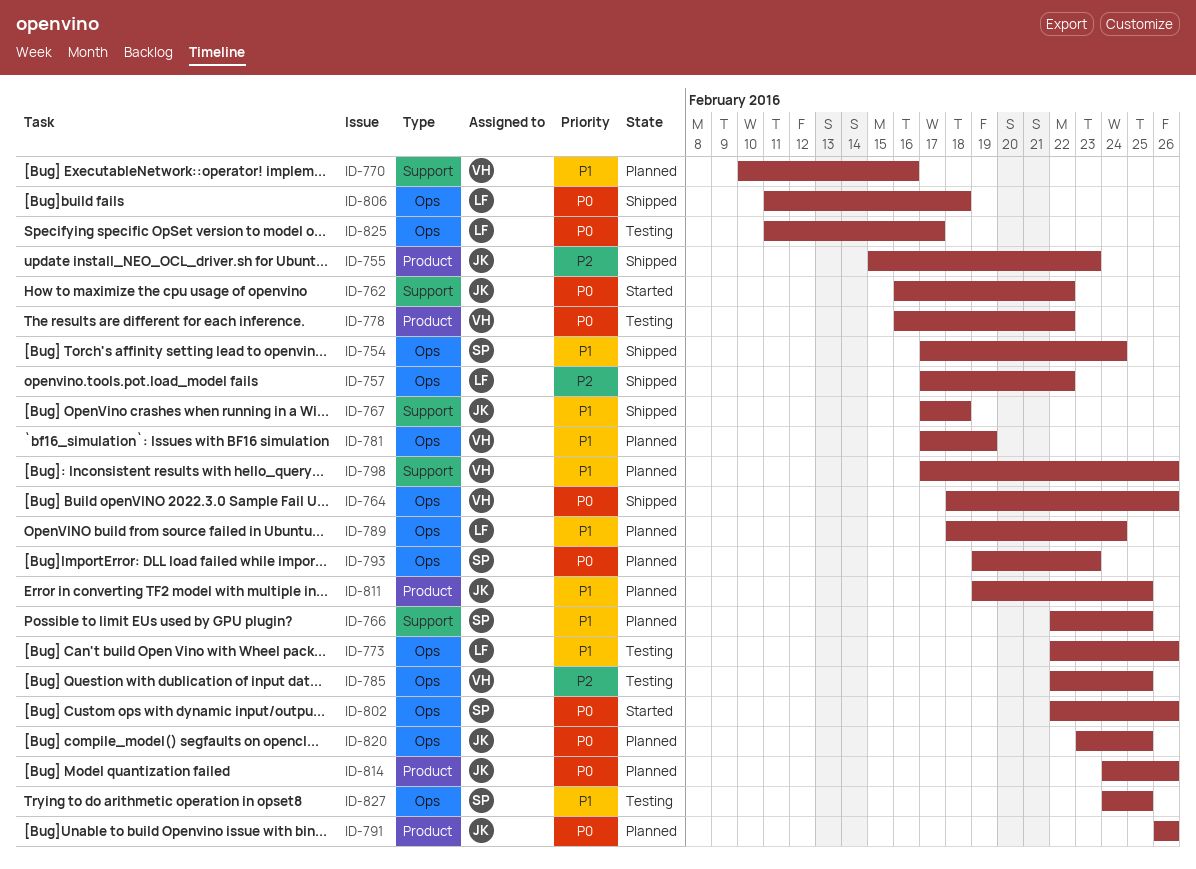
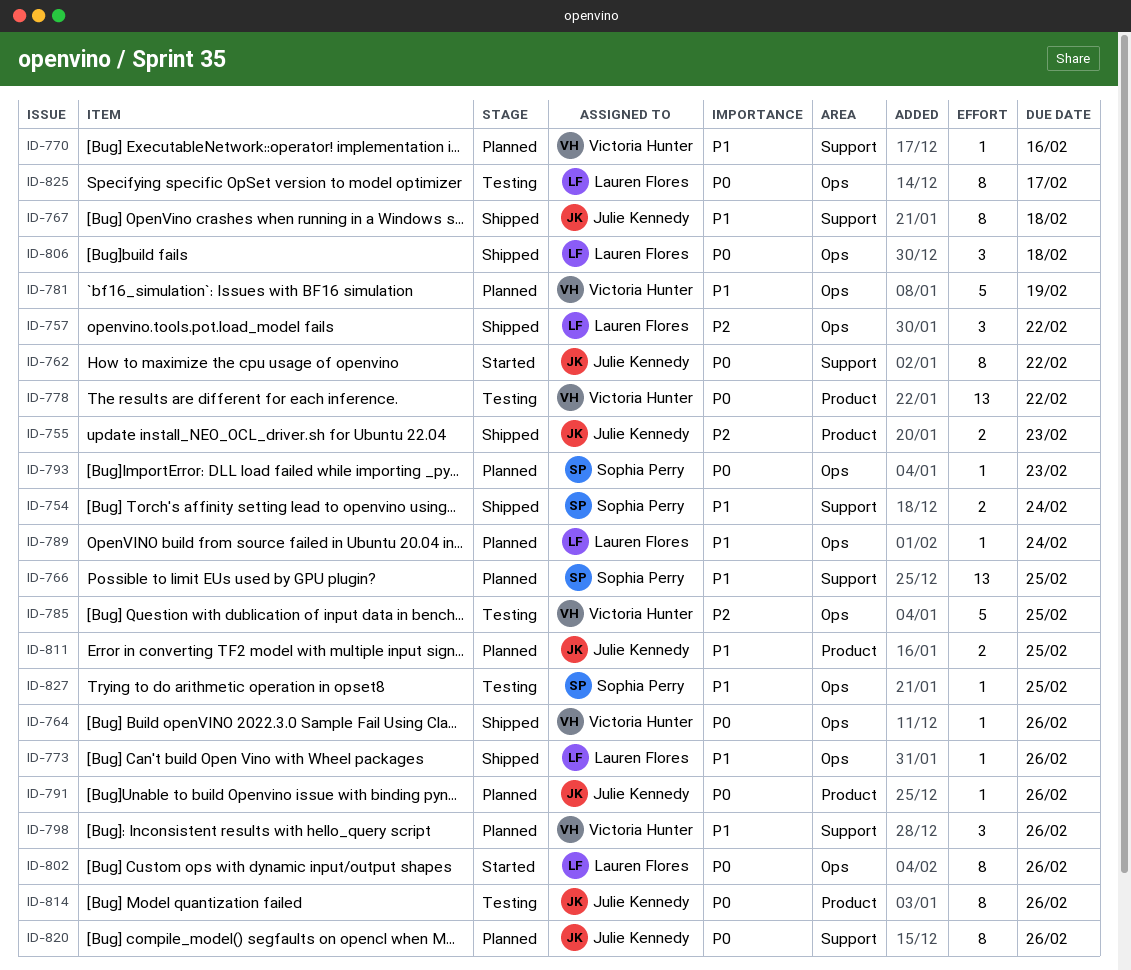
ID-754, label: Ops -> Support
ID-773, status: Testing -> Shipped
ID-802, owner: Sophia Perry -> Lauren Flores
ID-814, status: Planned -> Testing
ID-820, label: Ops -> Support
ID-820, due: Feb 25 -> Feb 26

